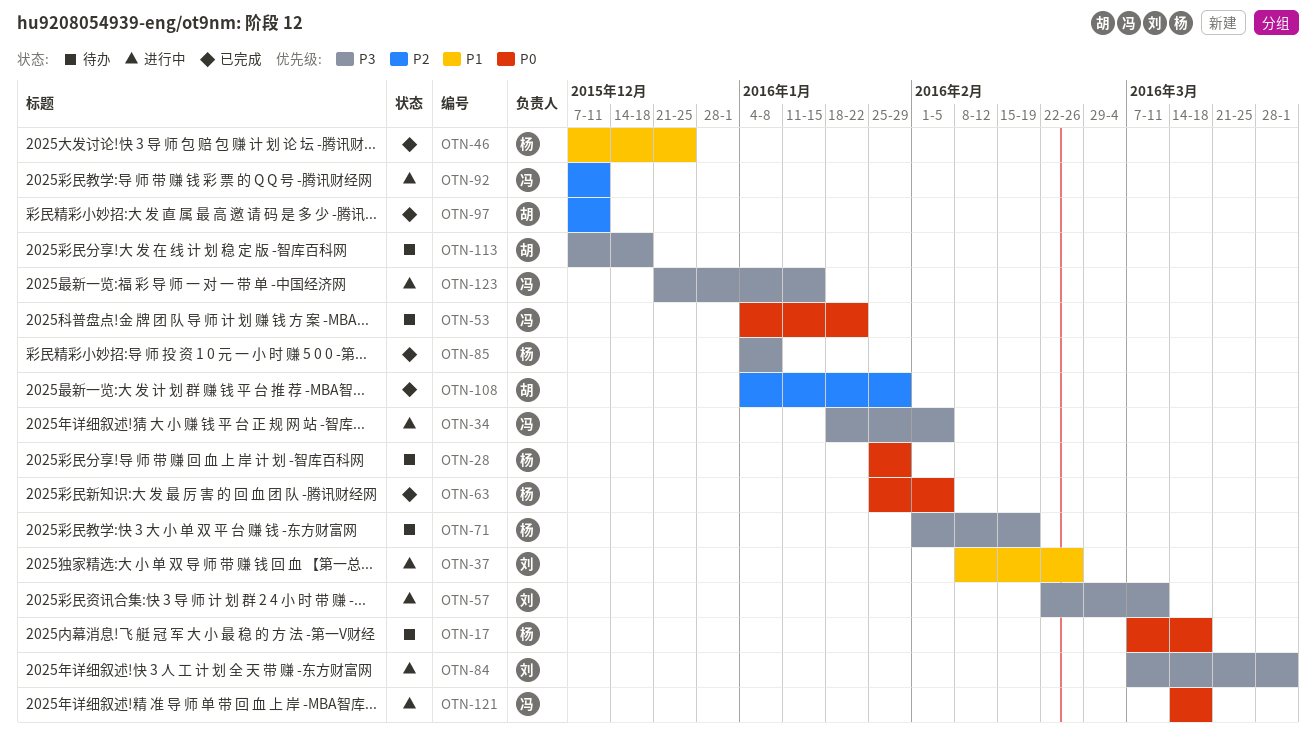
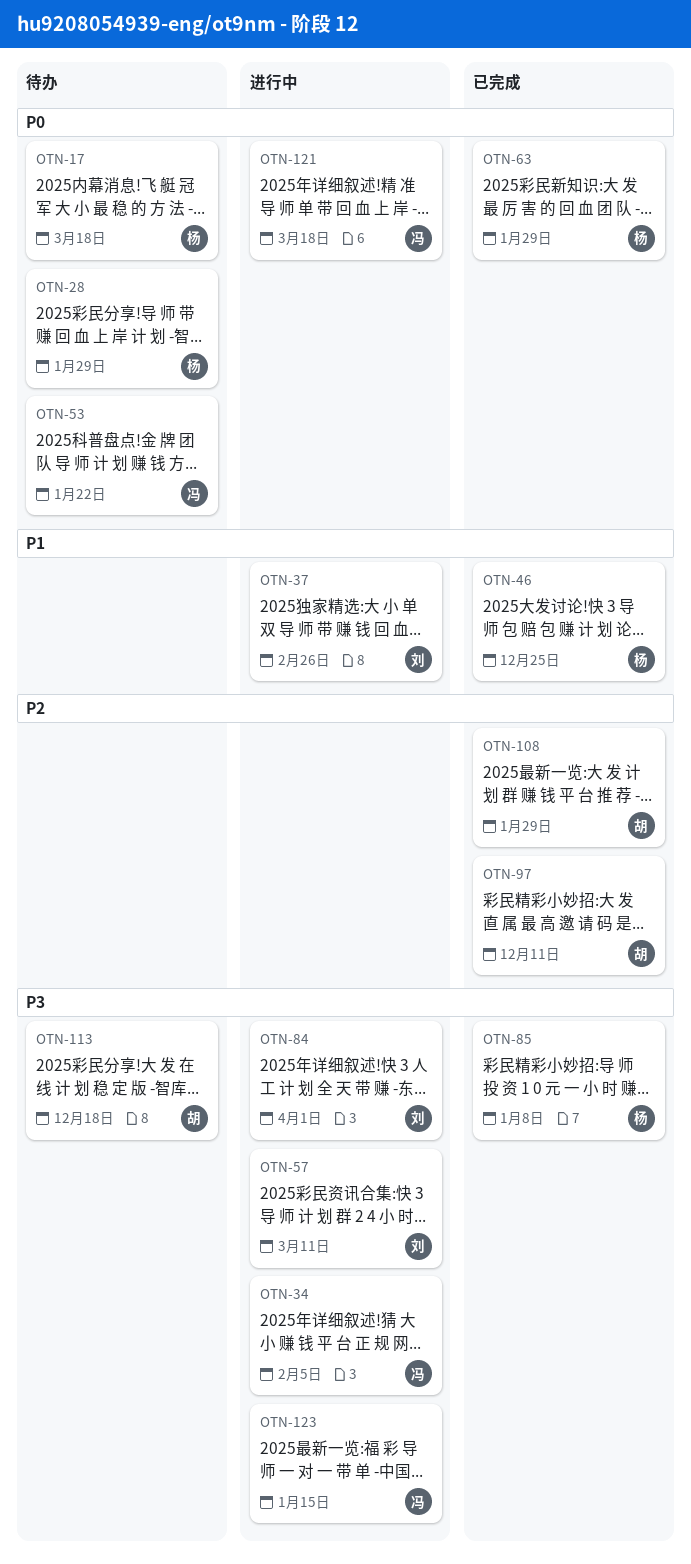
OTN-63, due: Feb 5 -> Jan 29
OTN-71: present -> none
OTN-92: present -> none

